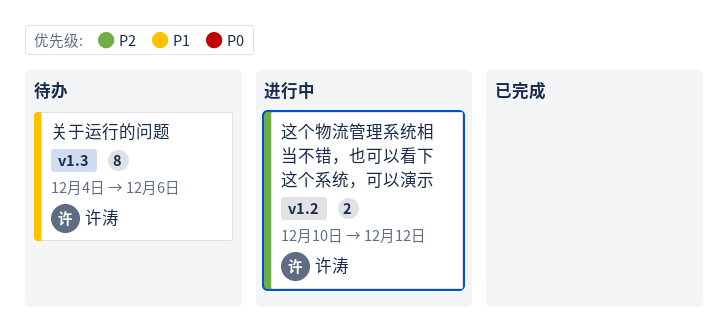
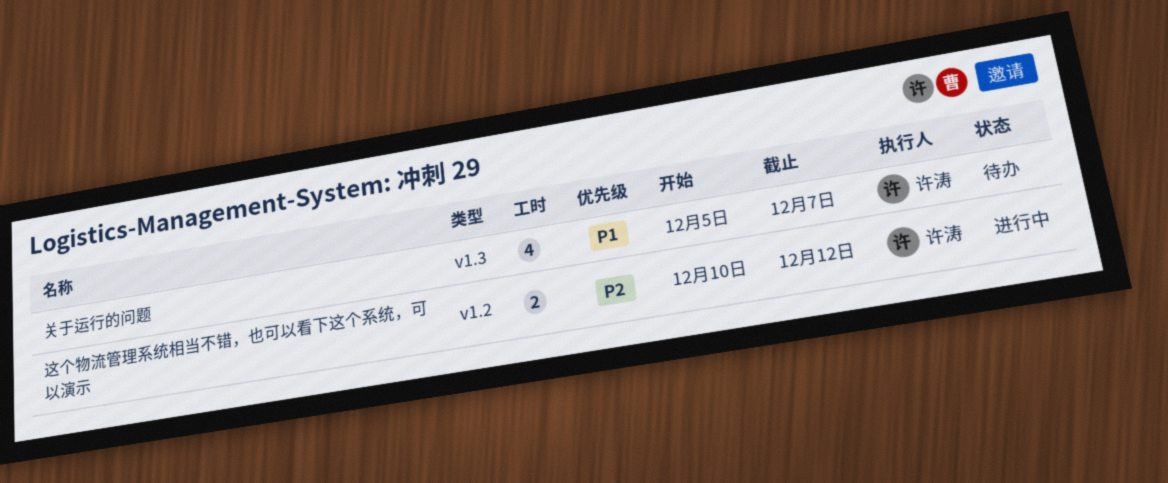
关于运行的问题, estimate: 8 -> 4
关于运行的问题, start: Dec 4 -> Dec 5
关于运行的问题, due: Dec 6 -> Dec 7

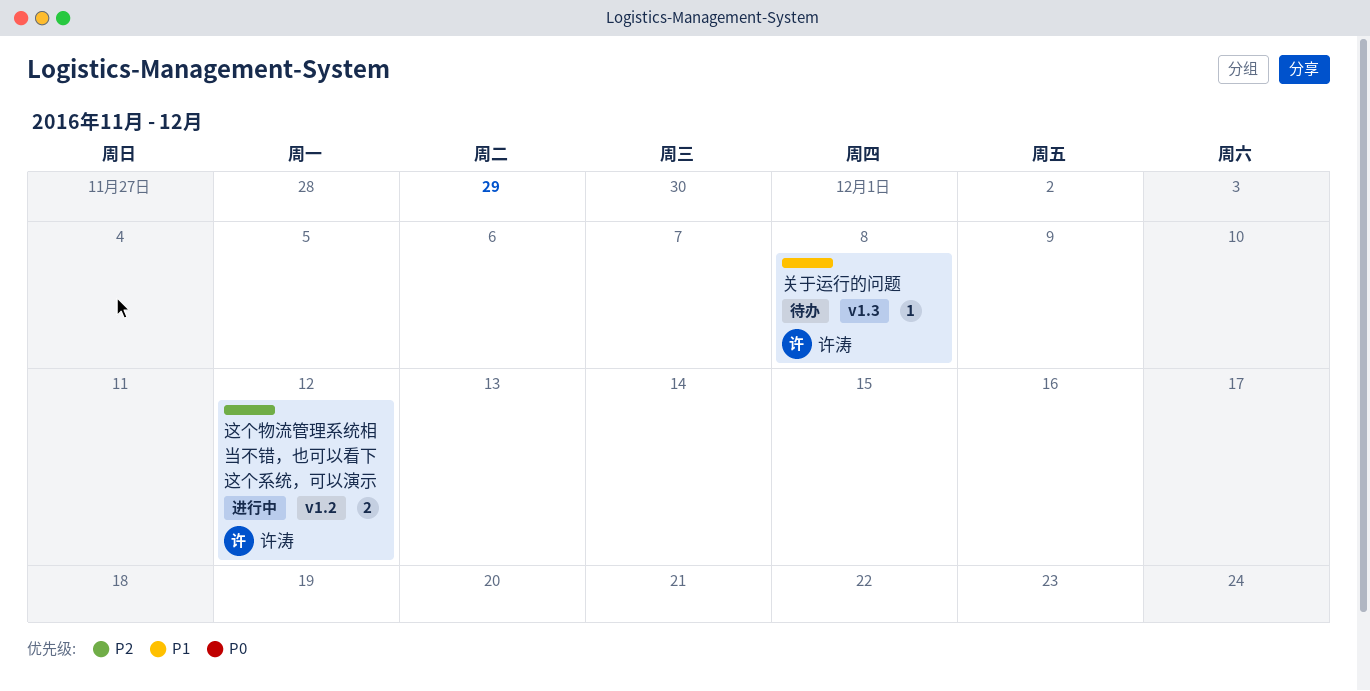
关于运行的问题, estimate: 4 -> 1
关于运行的问题, due: Dec 7 -> Dec 8

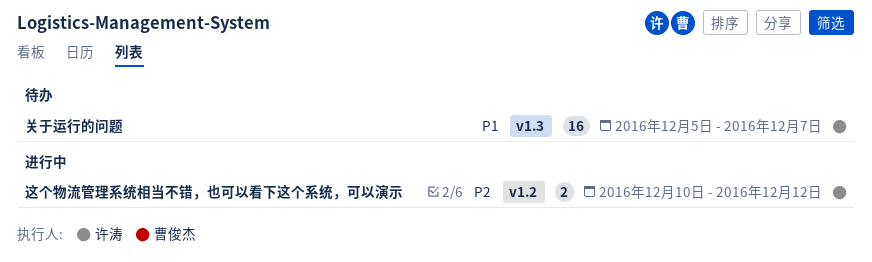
关于运行的问题, estimate: 1 -> 16
关于运行的问题, due: Dec 8 -> Dec 7

